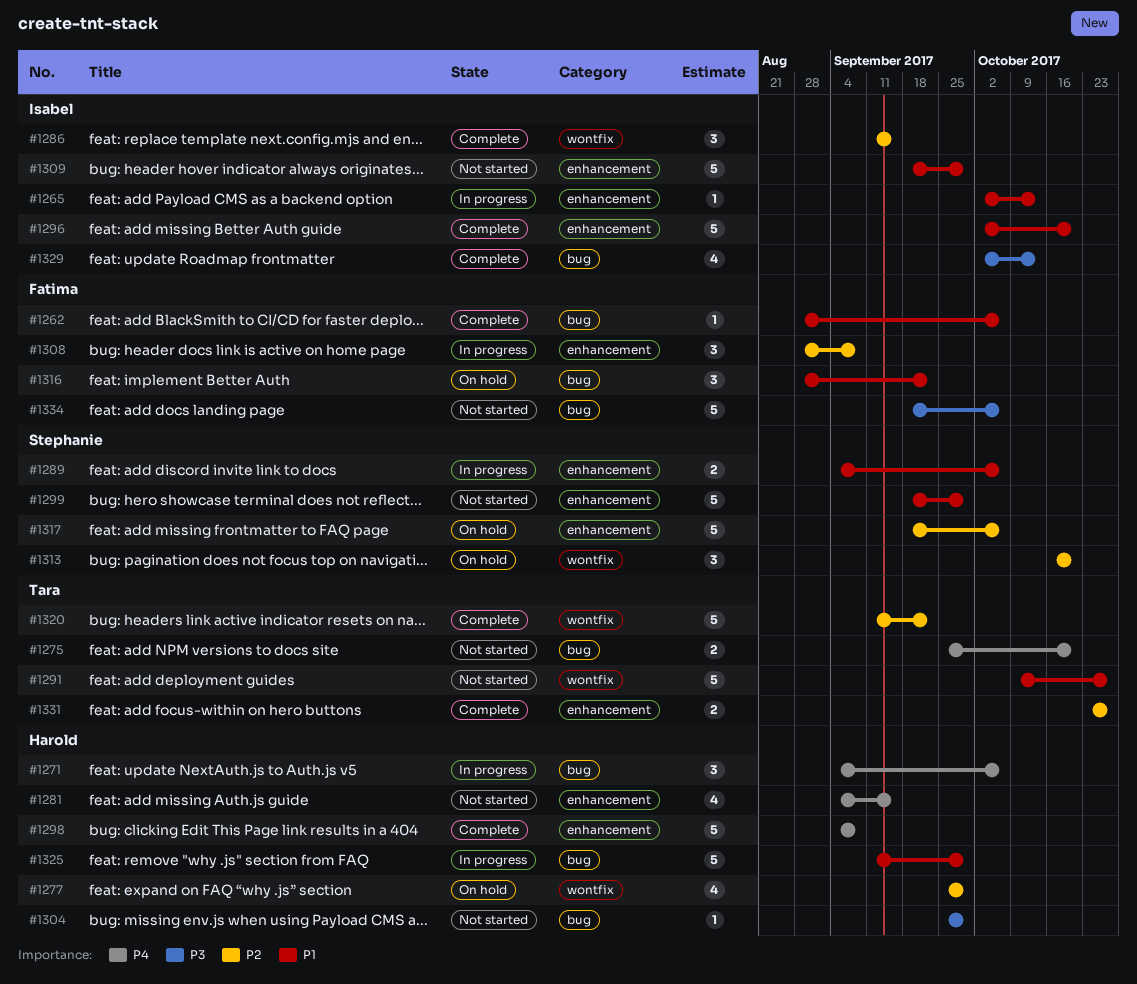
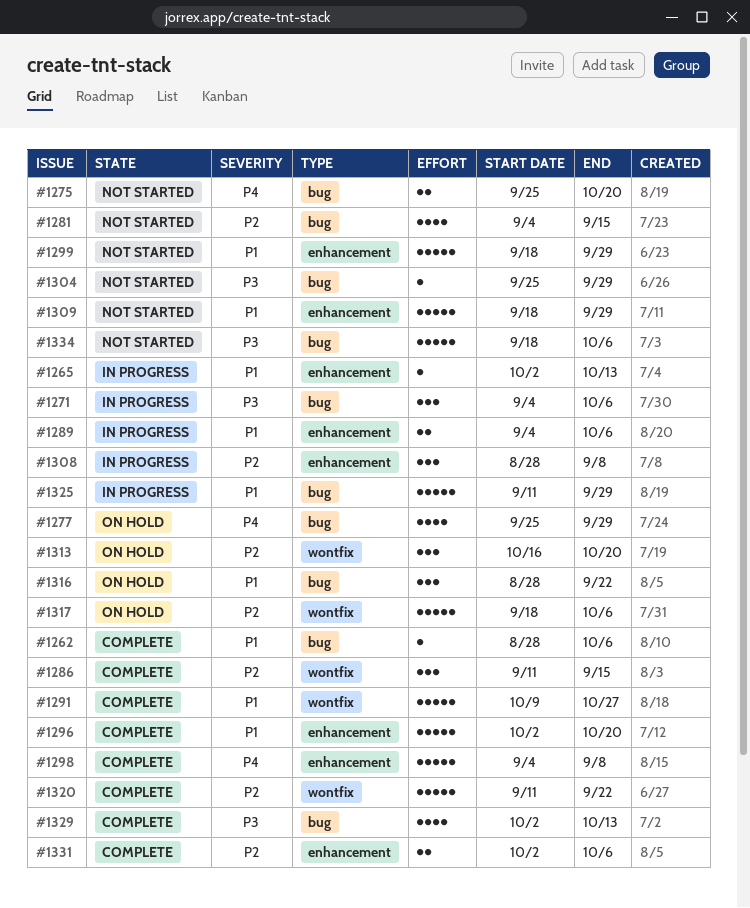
#1271, priority: P4 -> P3
#1277, priority: P2 -> P4
#1277, label: wontfix -> bug
#1281, priority: P4 -> P2
#1281, label: enhancement -> bug
#1291, status: Not started -> Complete
#1317, label: enhancement -> wontfix
#1331, start: Oct 23 -> Oct 2
#1331, due: Oct 27 -> Oct 6

